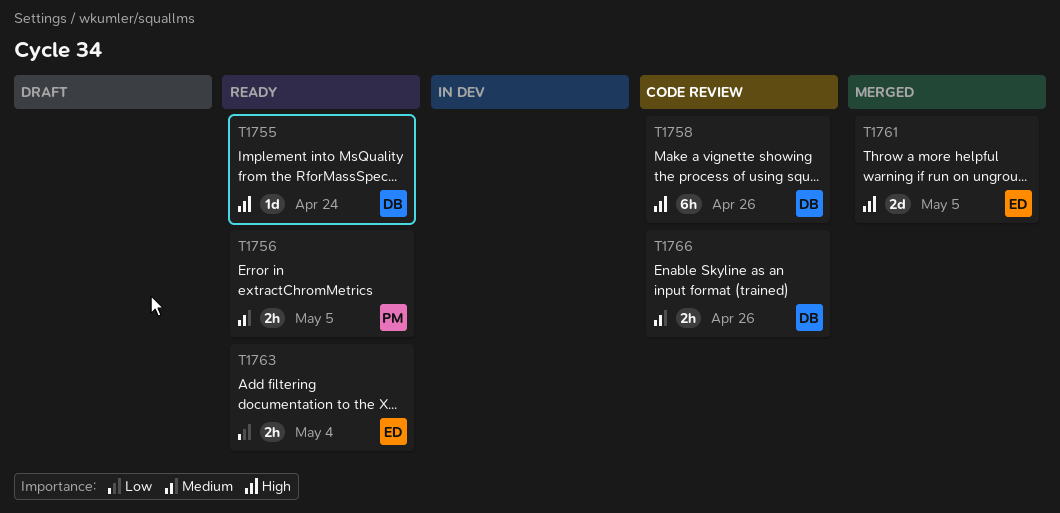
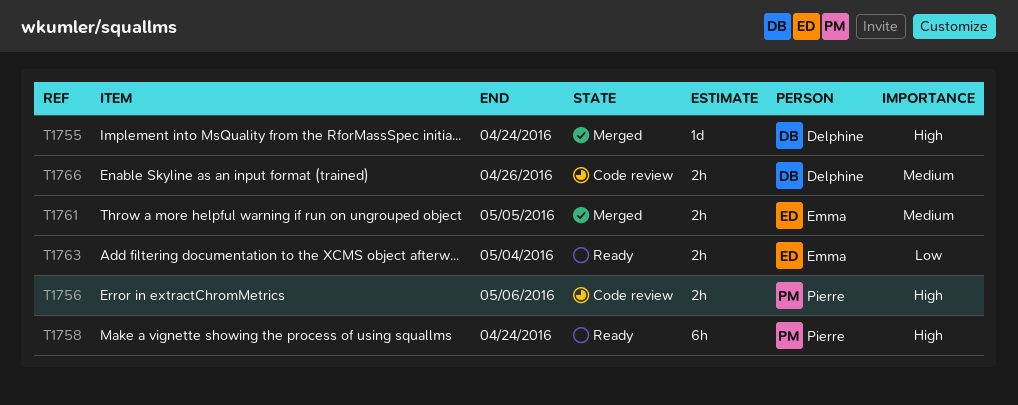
T1755, status: Ready -> Merged
T1756, status: Ready -> Code review
T1756, priority: Medium -> High
T1756, due: May 5 -> May 6
T1758, status: Code review -> Ready
T1758, owner: Delphine -> Pierre
T1758, due: Apr 26 -> Apr 24
T1761, priority: High -> Medium
T1761, estimate: 2d -> 2h

